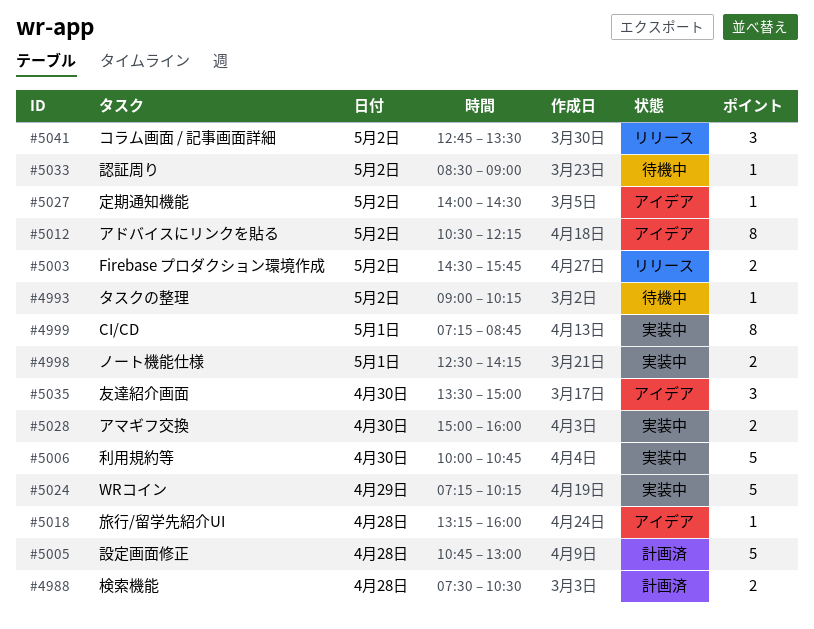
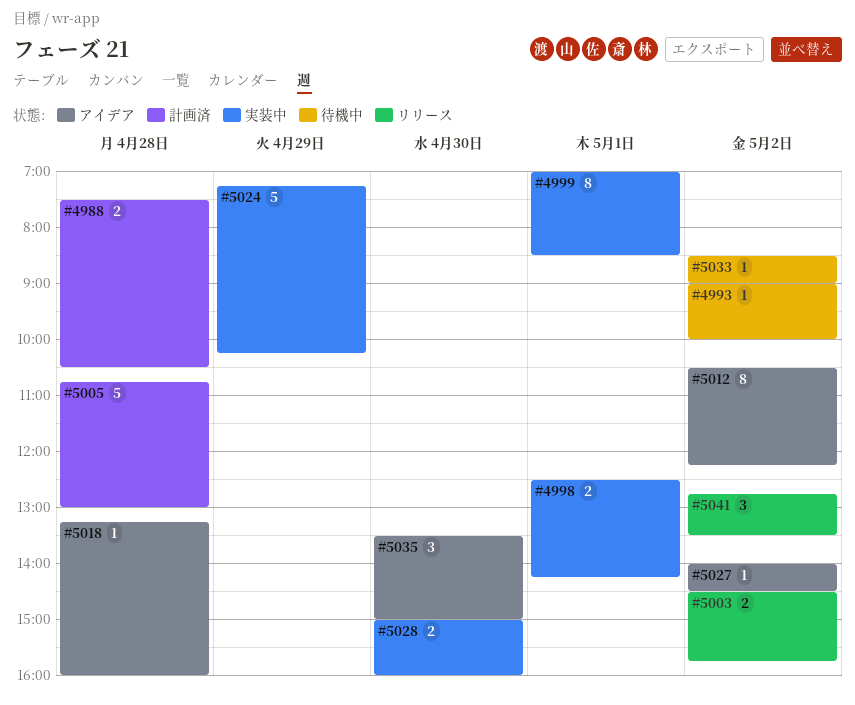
#4993, ends: 10:15 -> 10:00
#4999, begins: 07:15 -> 07:00
#4999, ends: 08:45 -> 08:30
#5006: present -> none

